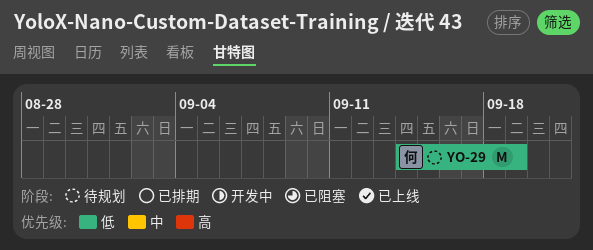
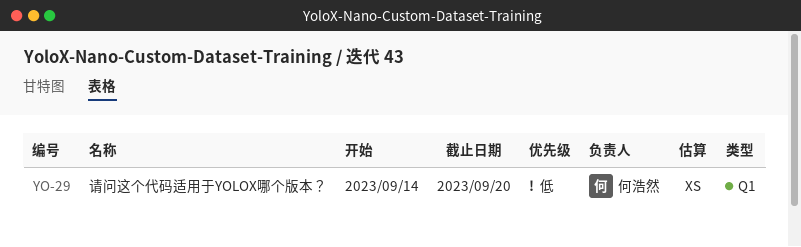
YO-29, estimate: M -> XS
YO-29, due: Sep 19 -> Sep 20

